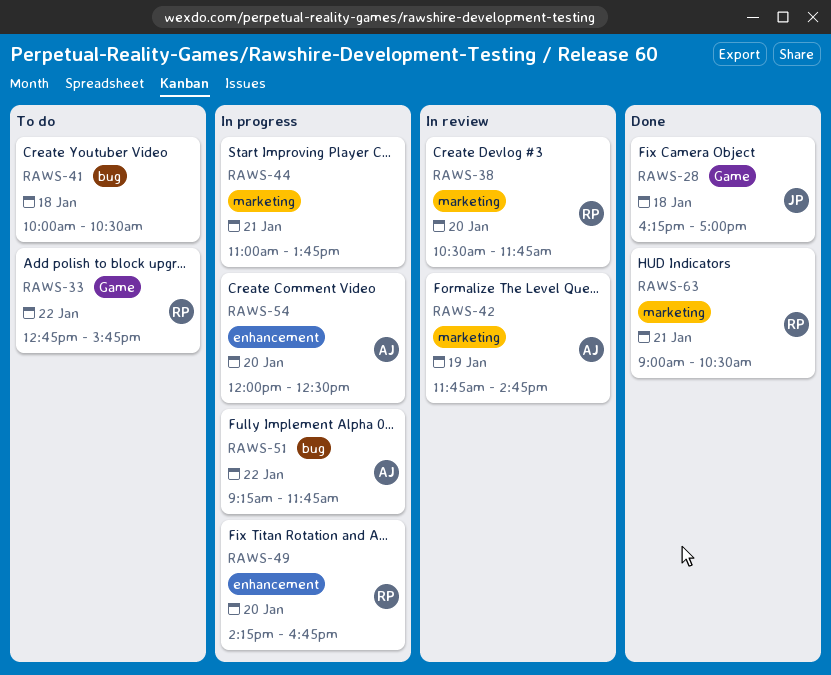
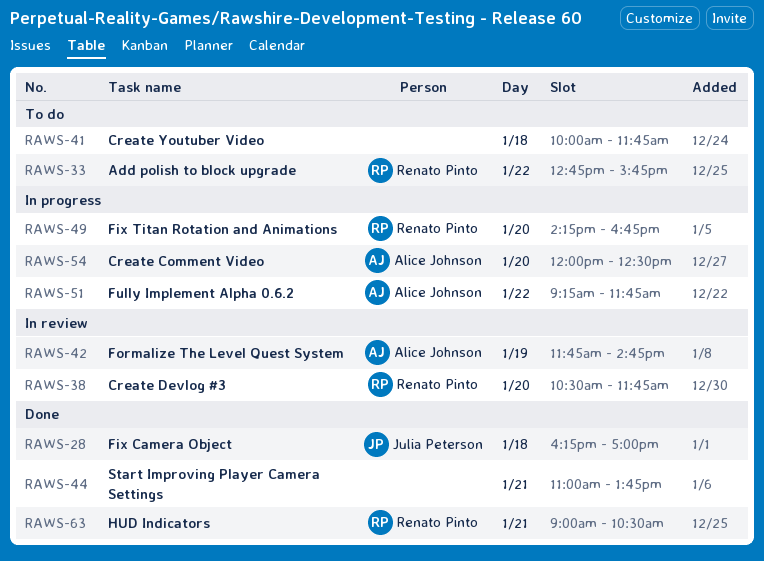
RAWS-41, ends: 10:30 -> 11:45
RAWS-44, status: In progress -> Done

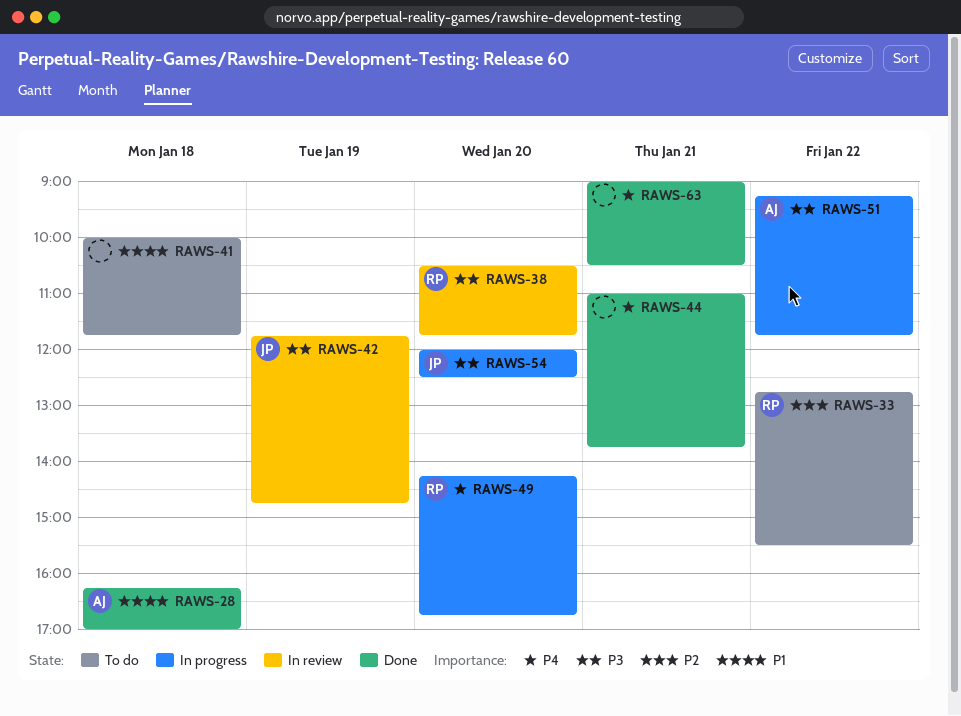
RAWS-28, owner: Julia Peterson -> Alice Johnson
RAWS-33, ends: 15:45 -> 15:30
RAWS-42, owner: Alice Johnson -> Julia Peterson
RAWS-54, owner: Alice Johnson -> Julia Peterson
RAWS-63, owner: Renato Pinto -> none

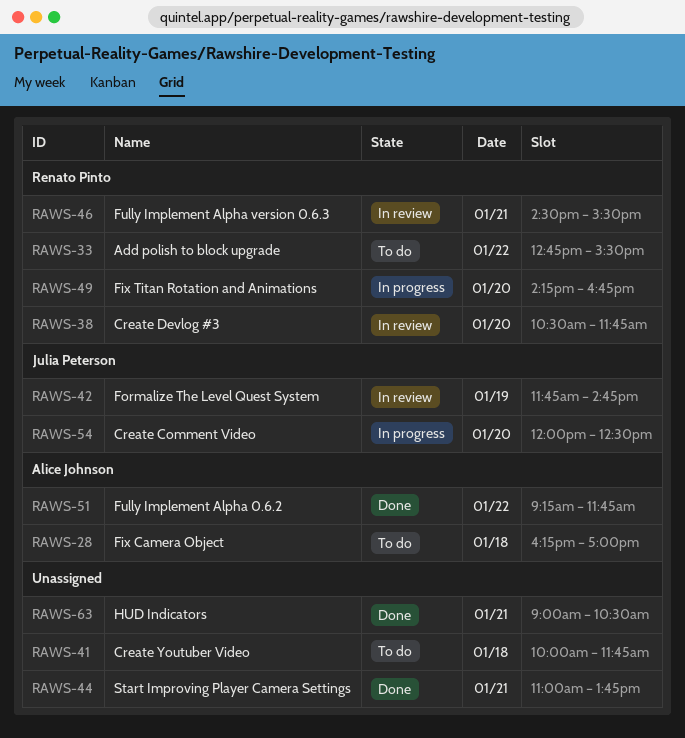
RAWS-28, status: Done -> To do
RAWS-46: none -> present
RAWS-51, status: In progress -> Done

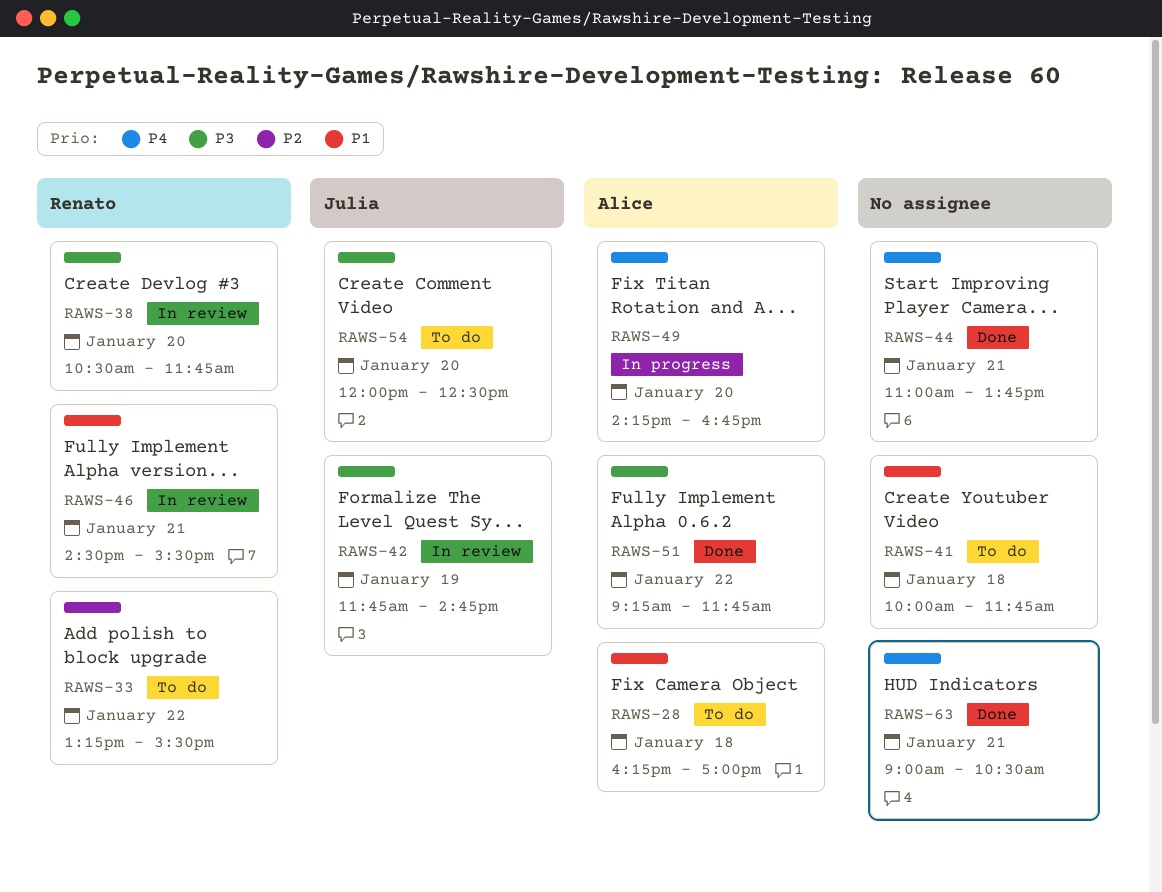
RAWS-33, begins: 12:45 -> 13:15
RAWS-49, owner: Renato Pinto -> Alice Johnson
RAWS-54, status: In progress -> To do

